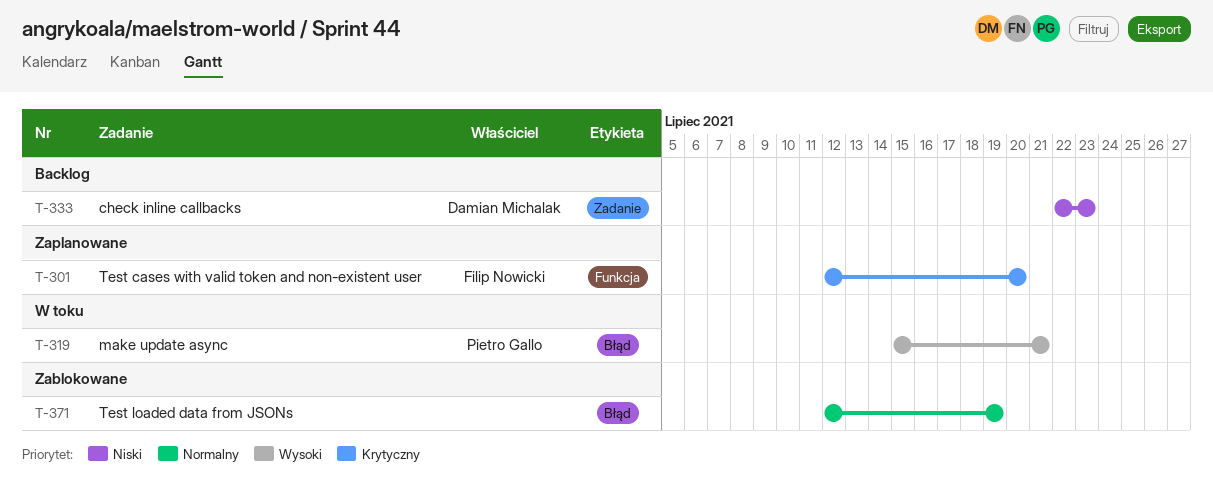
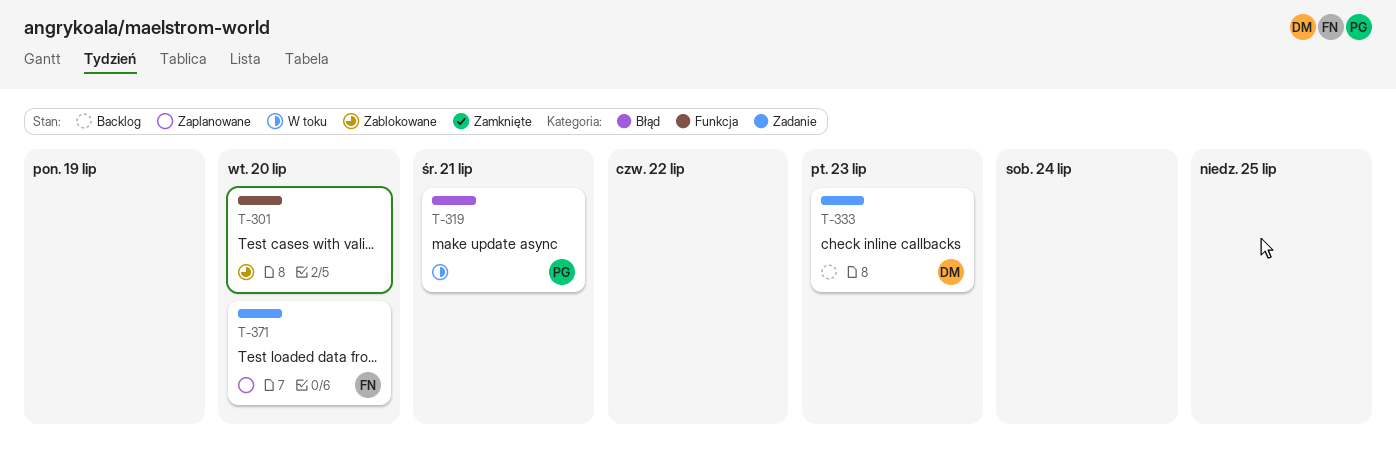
T-301, status: Zaplanowane -> Zablokowane
T-301, owner: Filip Nowicki -> none
T-371, status: Zablokowane -> Zaplanowane
T-371, owner: none -> Filip Nowicki
T-371, label: Błąd -> Zadanie
T-371, due: Jul 19 -> Jul 20

